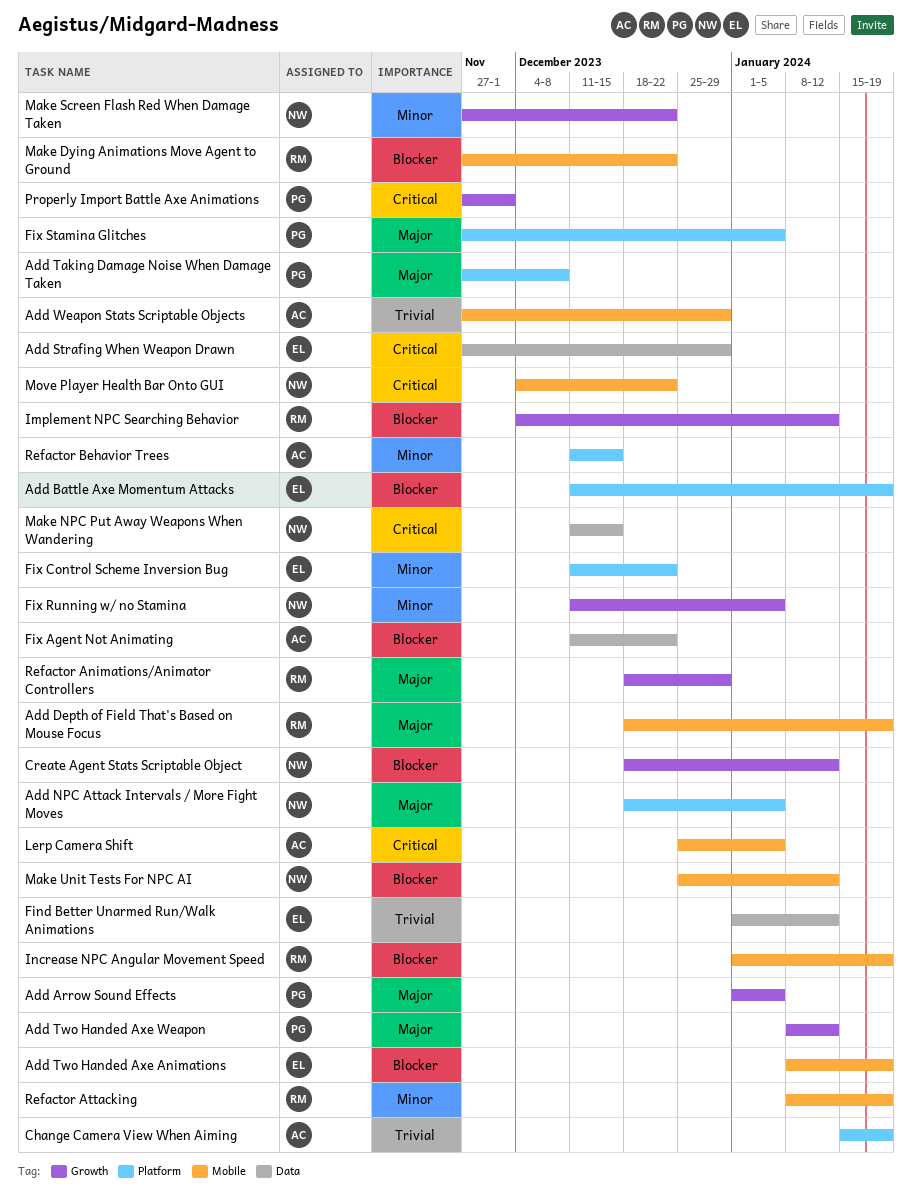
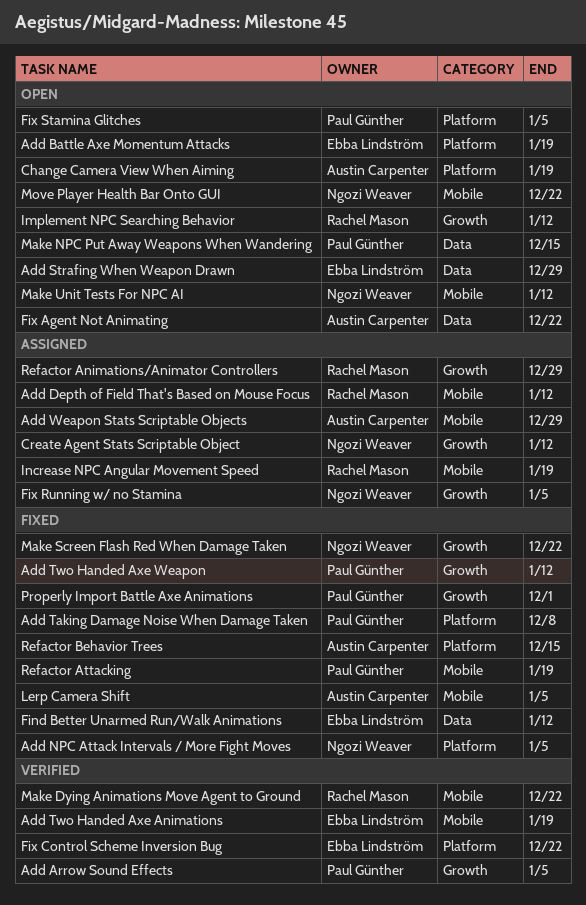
Add Depth of Field That's Based on Mouse Focus, due: Jan 19 -> Jan 12
Make NPC Put Away Weapons When Wandering, owner: Ngozi Weaver -> Paul Günther
Refactor Attacking, owner: Rachel Mason -> Paul Günther

